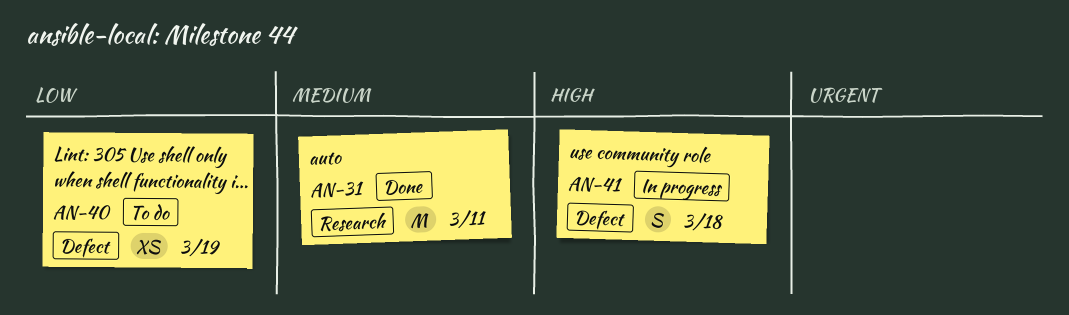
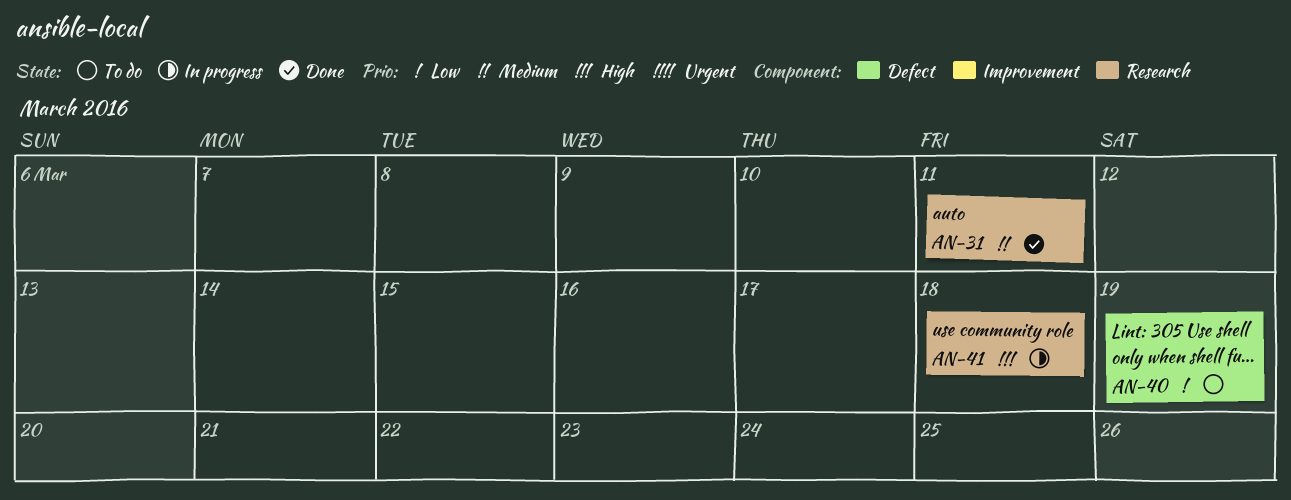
AN-41, label: Defect -> Research

